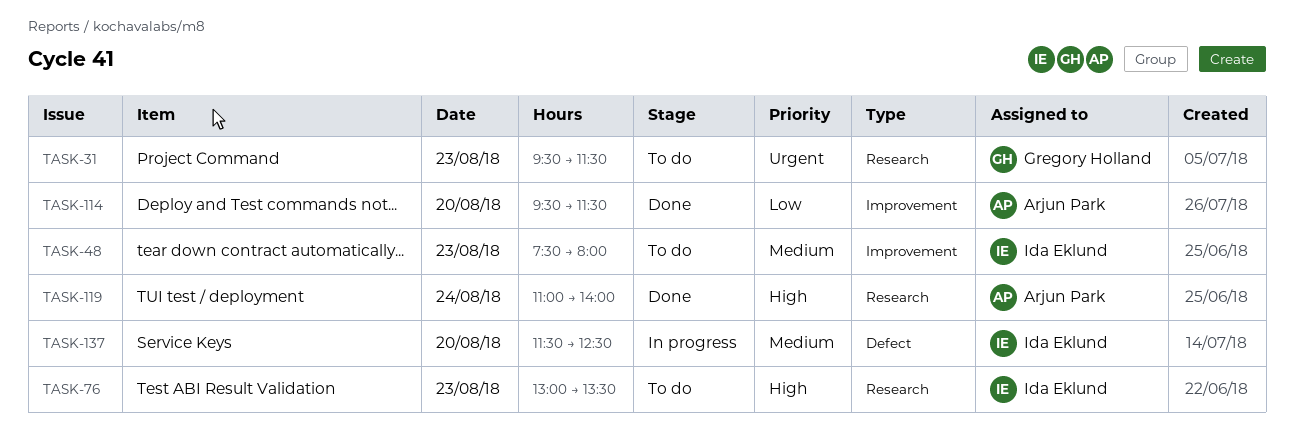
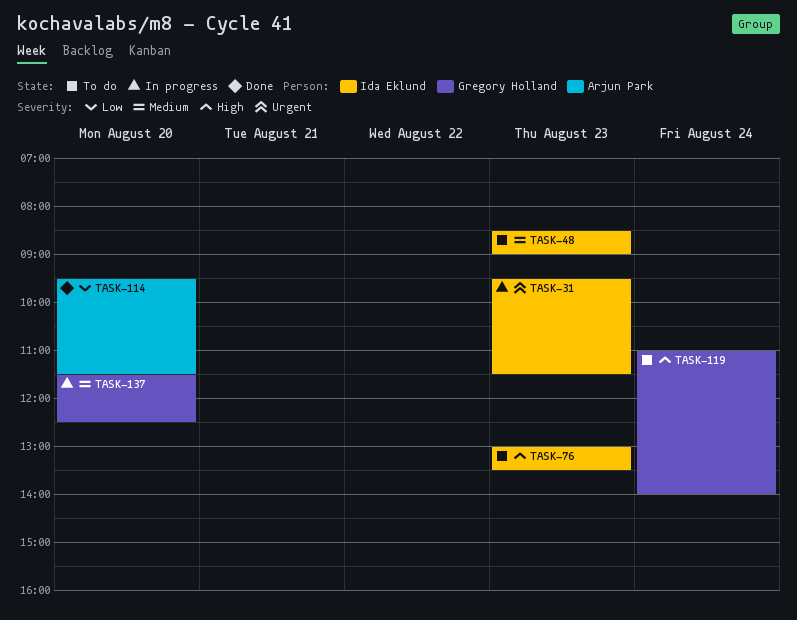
TASK-31, status: To do -> In progress
TASK-31, owner: Gregory Holland -> Ida Eklund
TASK-48, begins: 07:30 -> 08:30
TASK-48, ends: 08:00 -> 09:00
TASK-119, status: Done -> To do
TASK-119, owner: Arjun Park -> Gregory Holland
TASK-137, owner: Ida Eklund -> Gregory Holland

